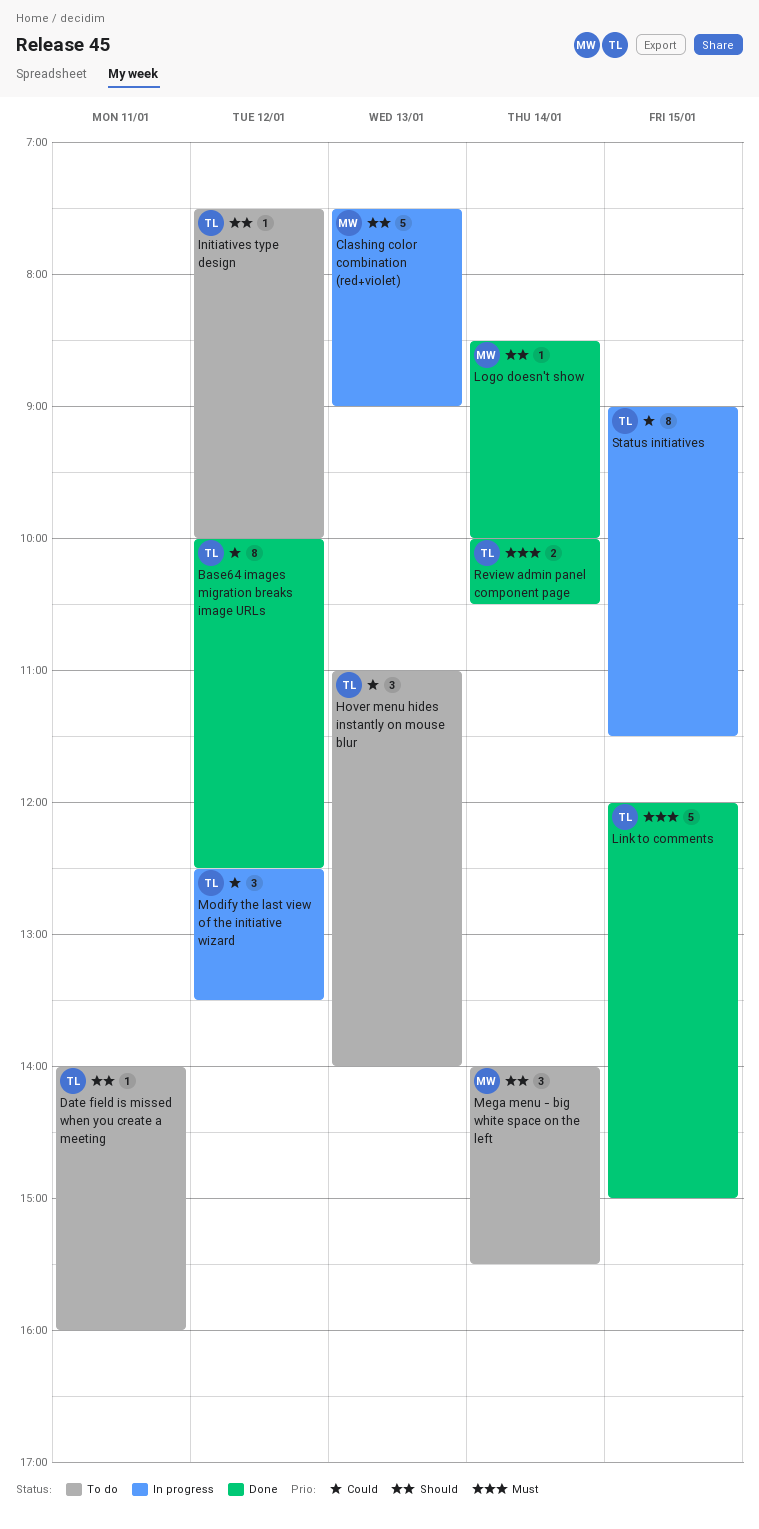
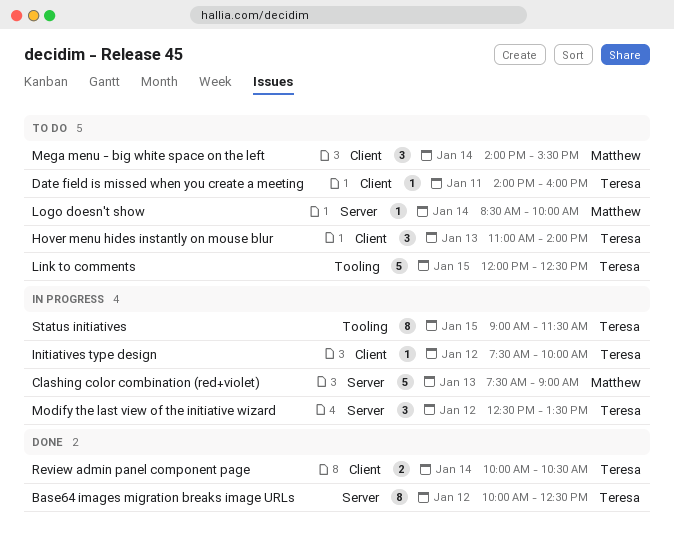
Initiatives type design, status: To do -> In progress
Link to comments, status: Done -> To do
Link to comments, ends: 15:00 -> 12:30
Logo doesn't show, status: Done -> To do

